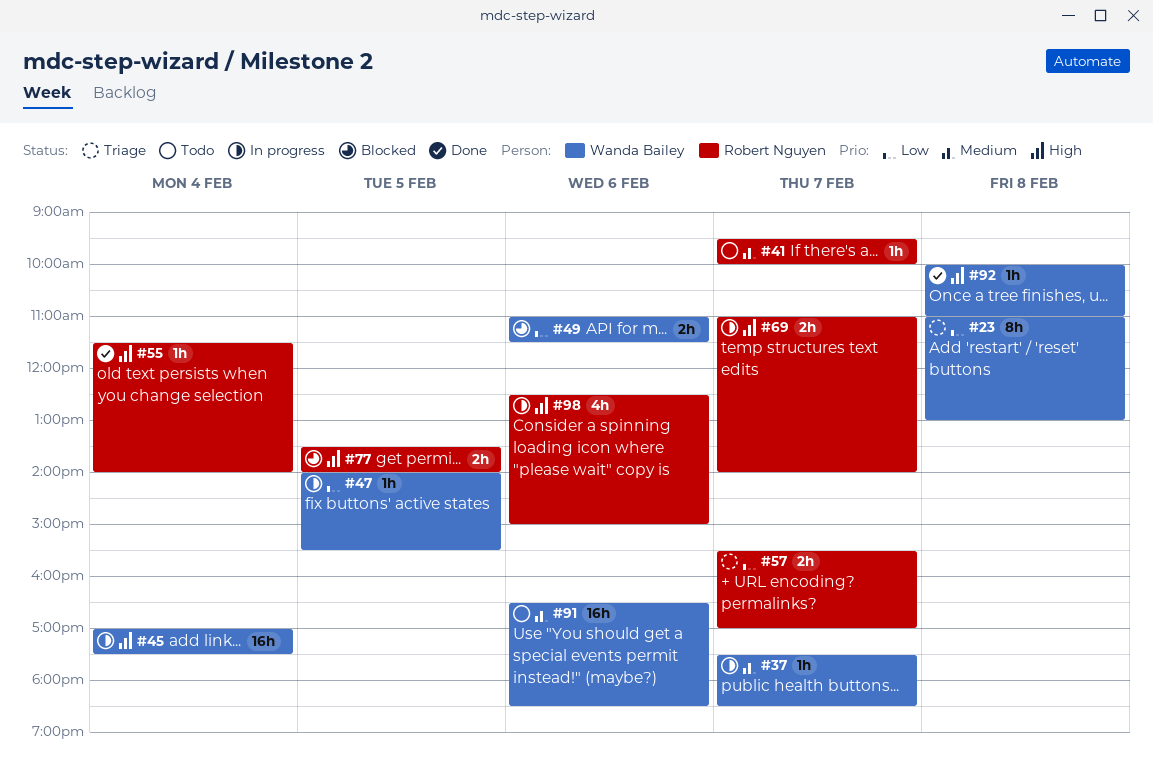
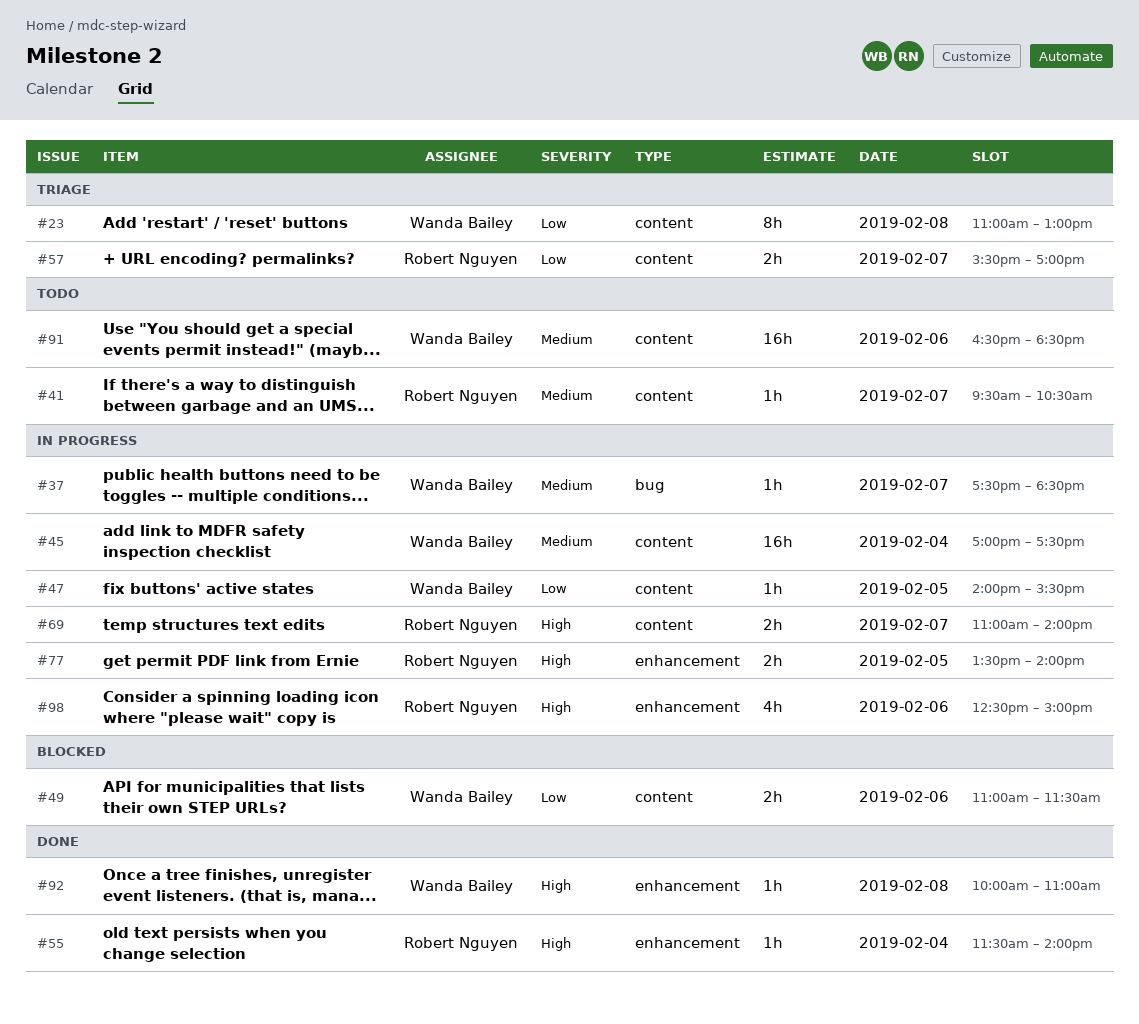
#41, ends: 10:00 -> 10:30
#45, priority: High -> Medium
#77, status: Blocked -> In progress

